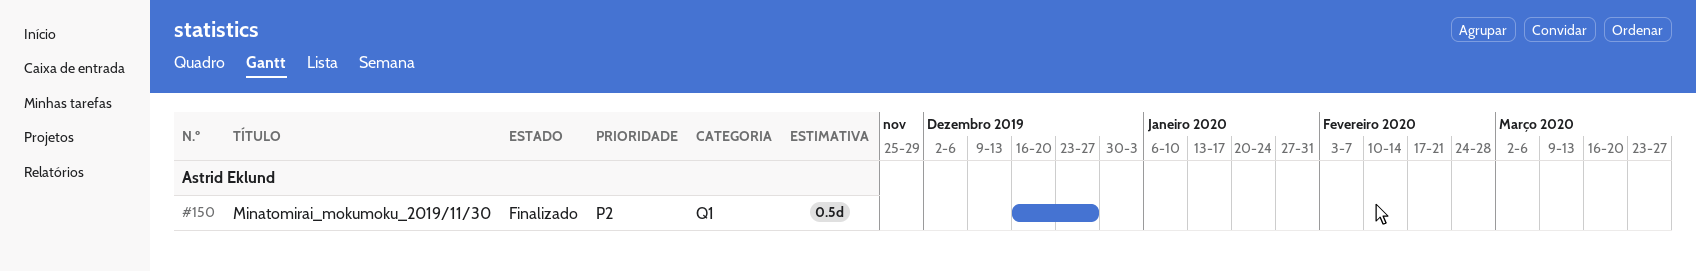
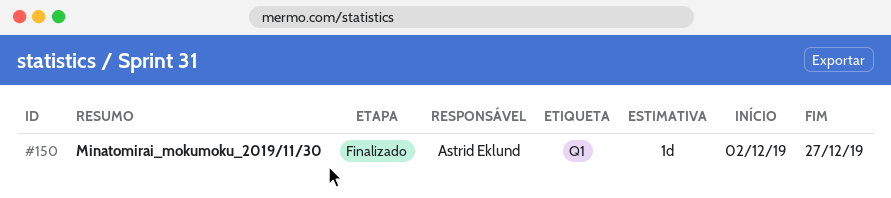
#150, estimate: 0.5d -> 1d
#150, start: Dec 16 -> Dec 2

